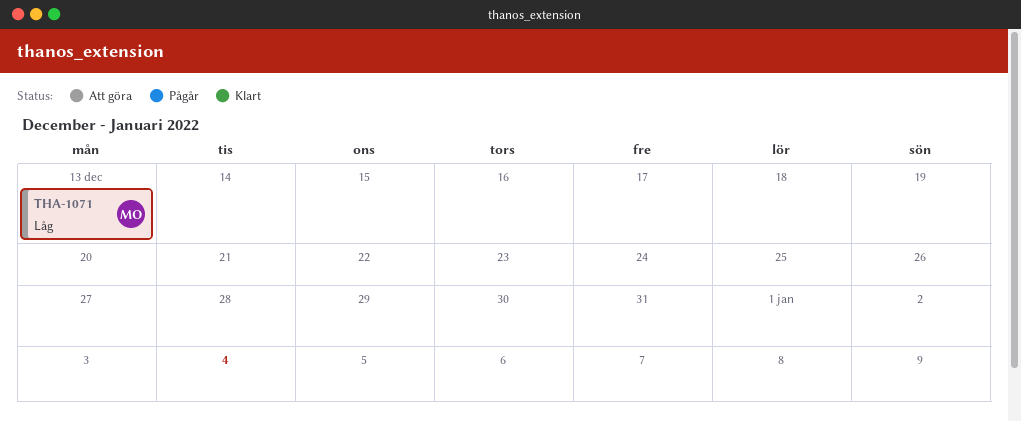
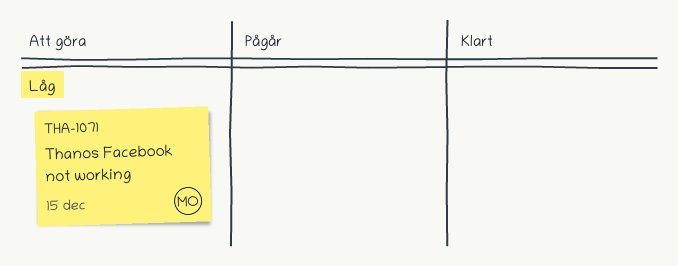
THA-1071, due: Dec 13 -> Dec 15

